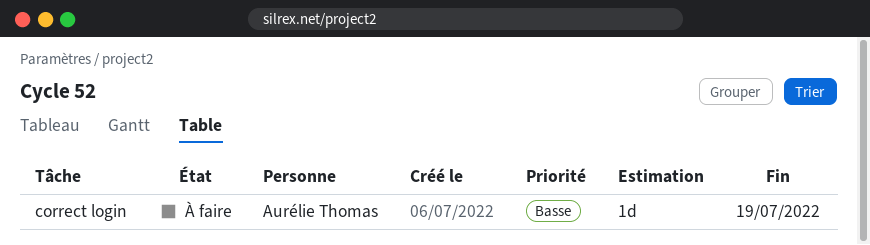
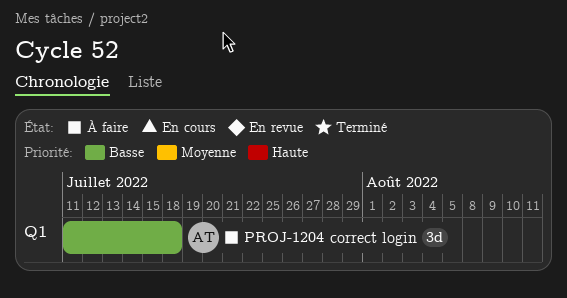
correct login, estimate: 1d -> 3d
correct login, due: Jul 19 -> Jul 18

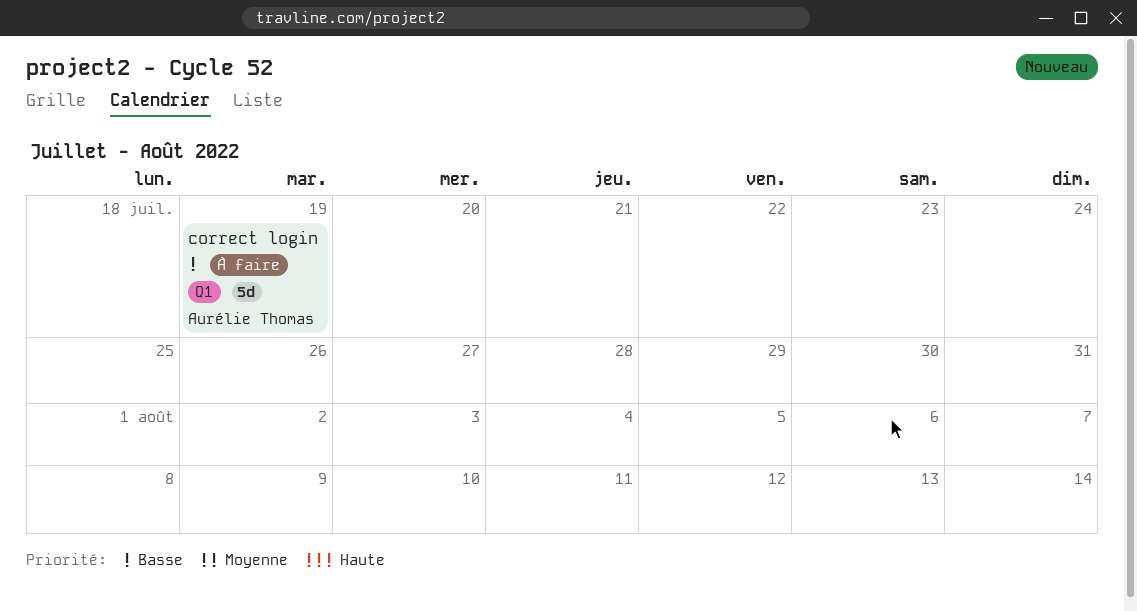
correct login, estimate: 3d -> 5d
correct login, due: Jul 18 -> Jul 19

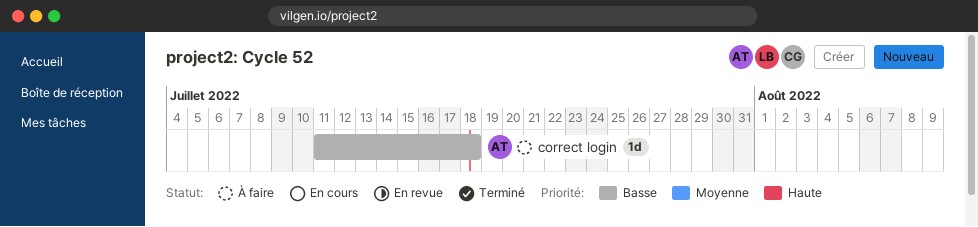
correct login, estimate: 5d -> 1d
correct login, due: Jul 19 -> Jul 18

